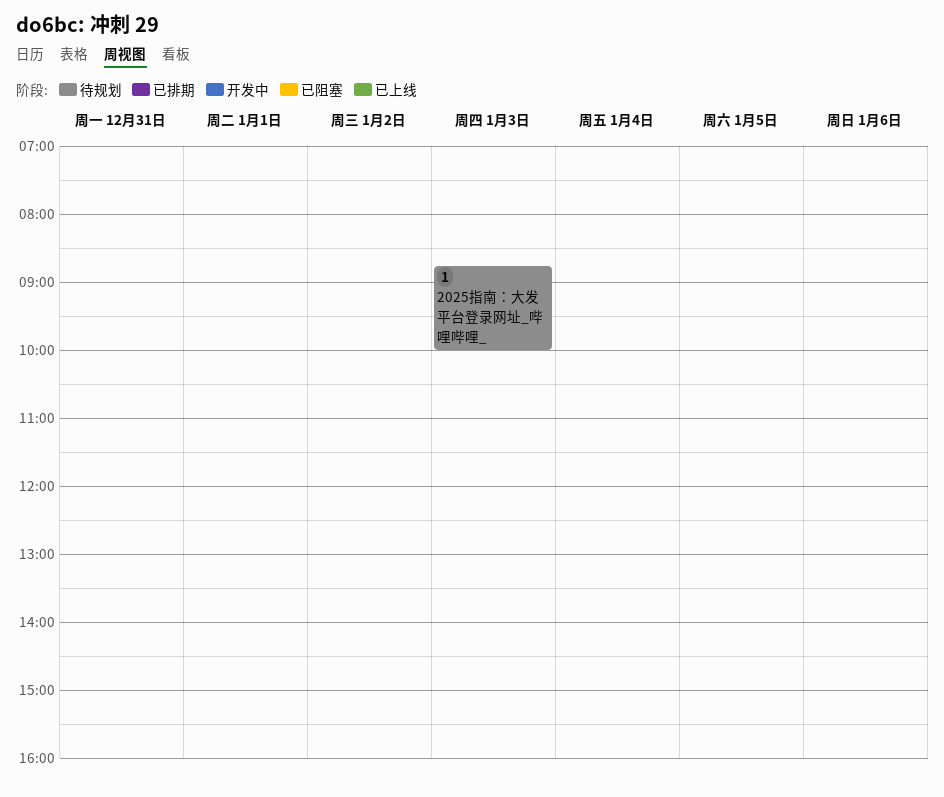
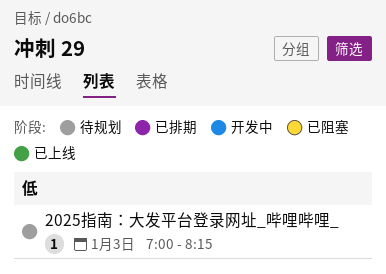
2025指南：大发平台登录网址_哔哩哔哩_, begins: 08:45 -> 07:00
2025指南：大发平台登录网址_哔哩哔哩_, ends: 10:00 -> 08:15

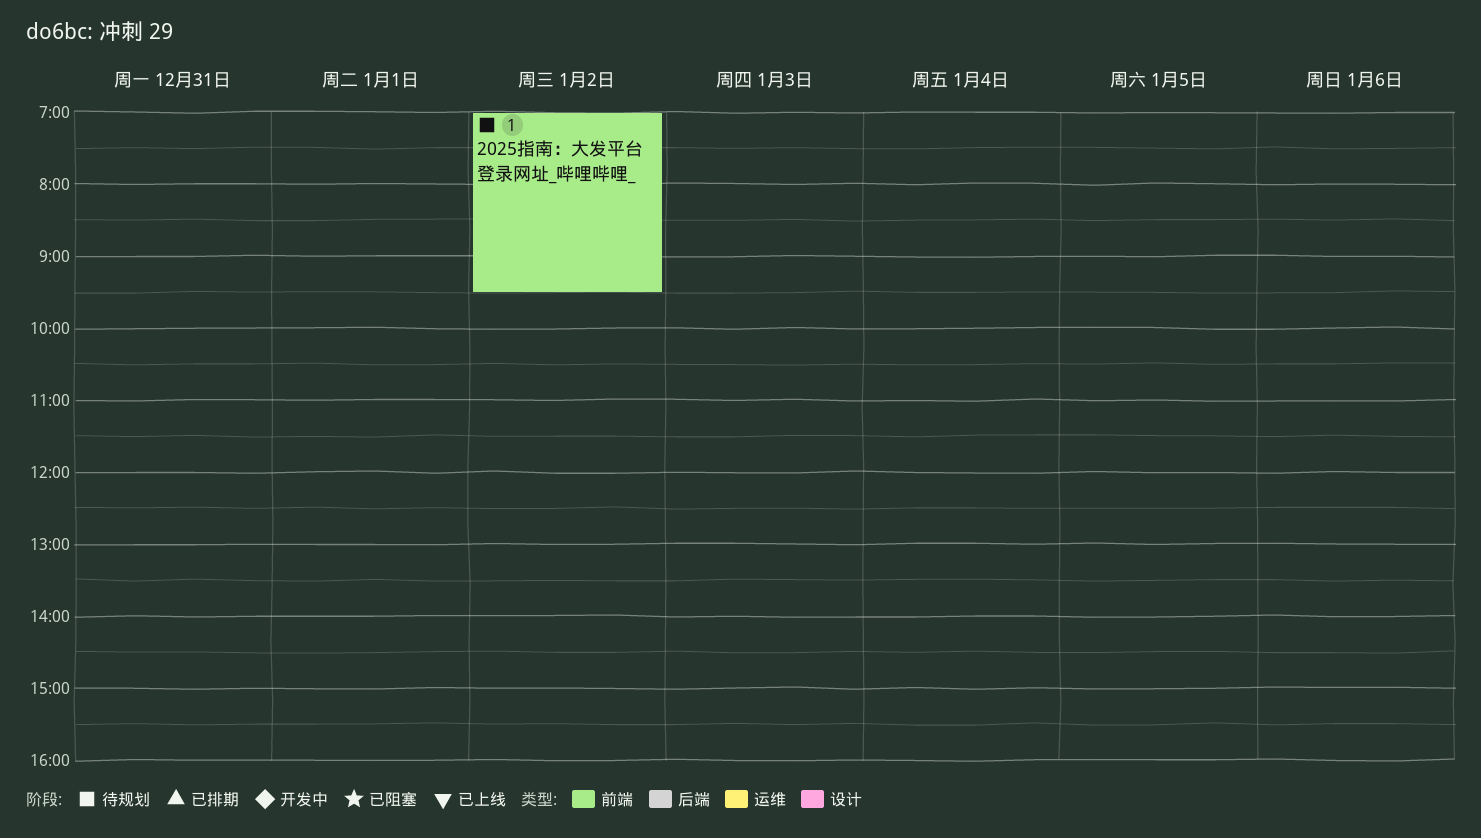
2025指南：大发平台登录网址_哔哩哔哩_, day: Jan 3 -> Jan 2
2025指南：大发平台登录网址_哔哩哔哩_, ends: 08:15 -> 09:30

